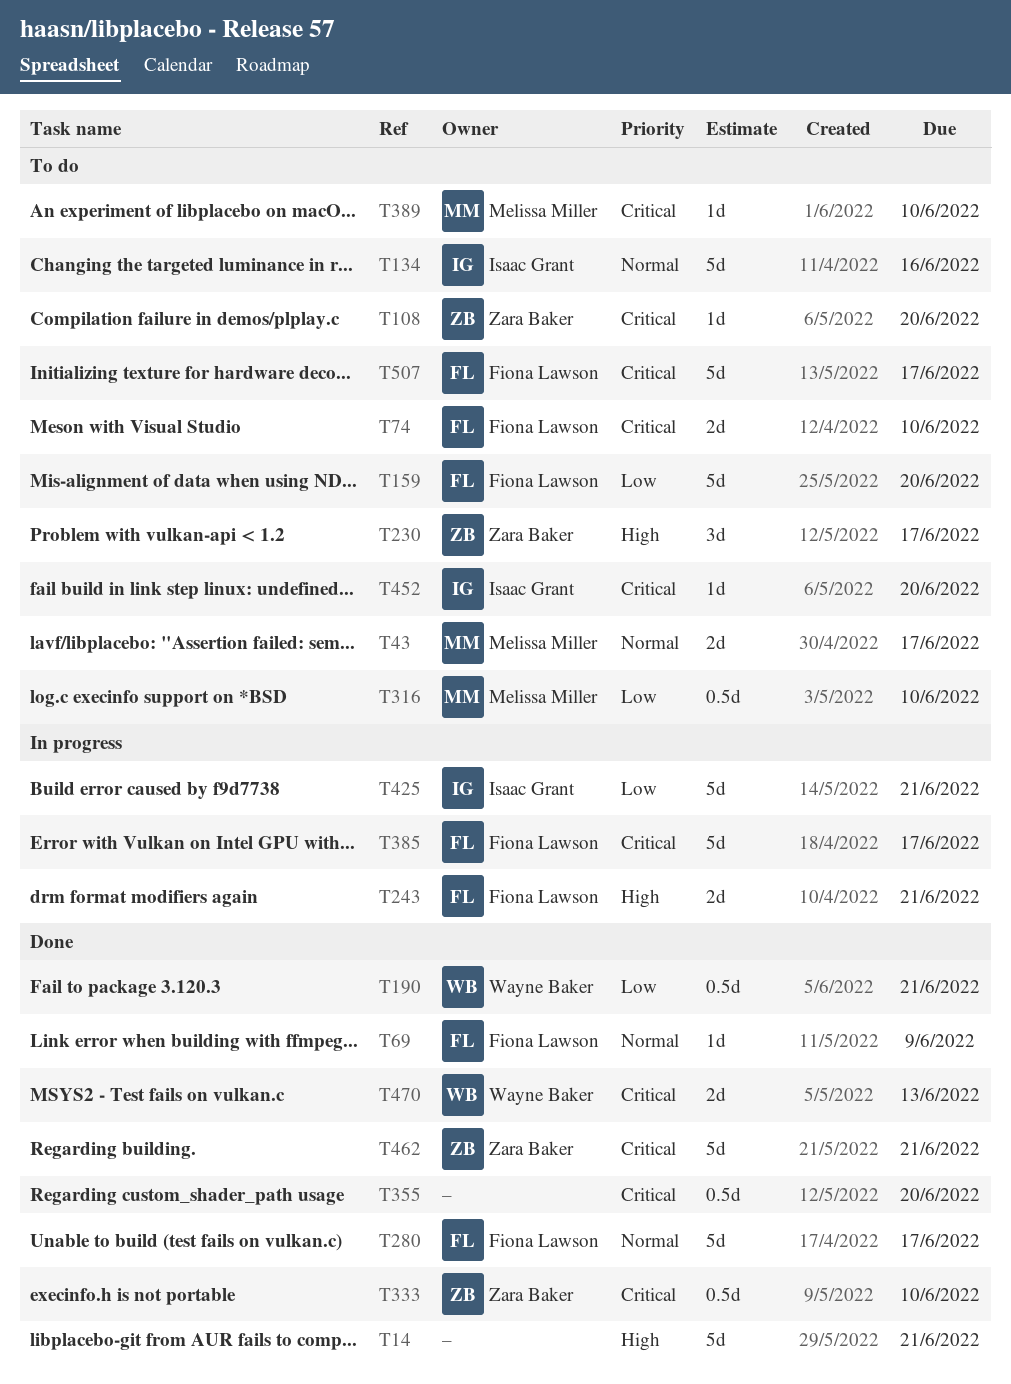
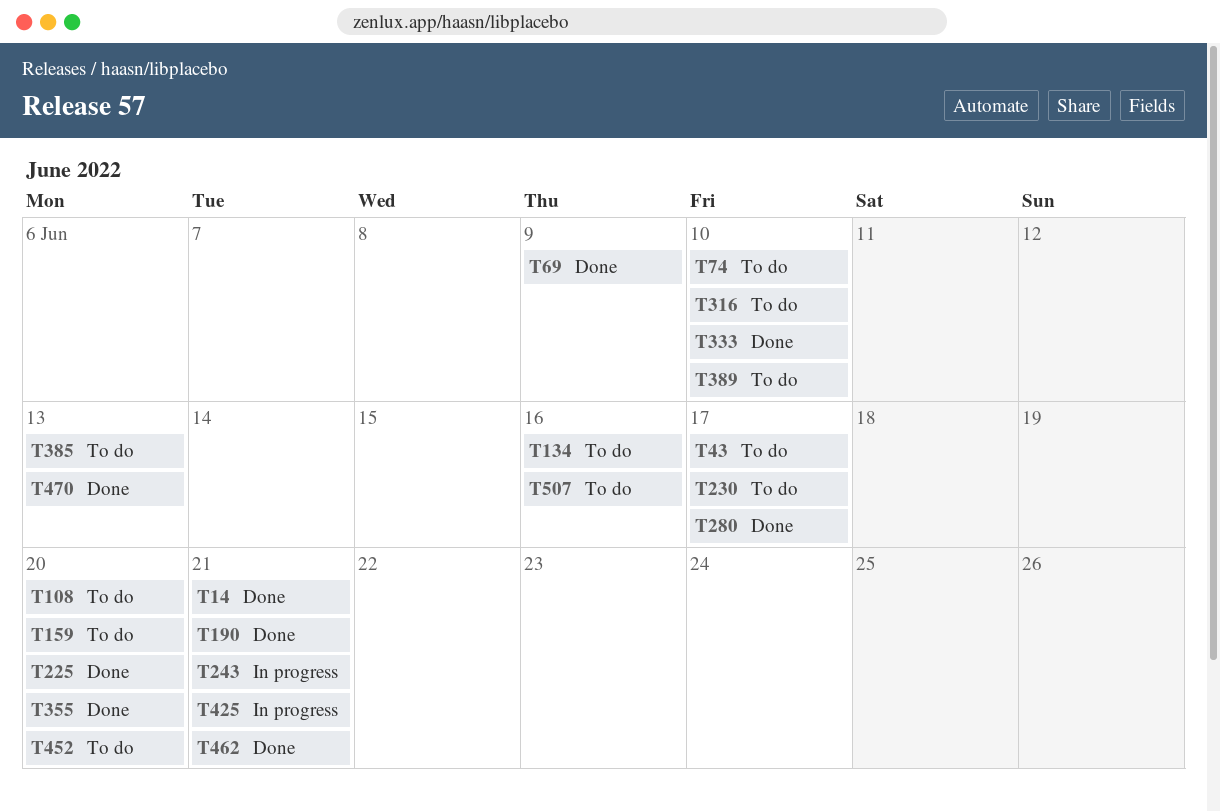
T225: none -> present
T385, status: In progress -> To do
T385, due: Jun 17 -> Jun 13
T507, due: Jun 17 -> Jun 16

